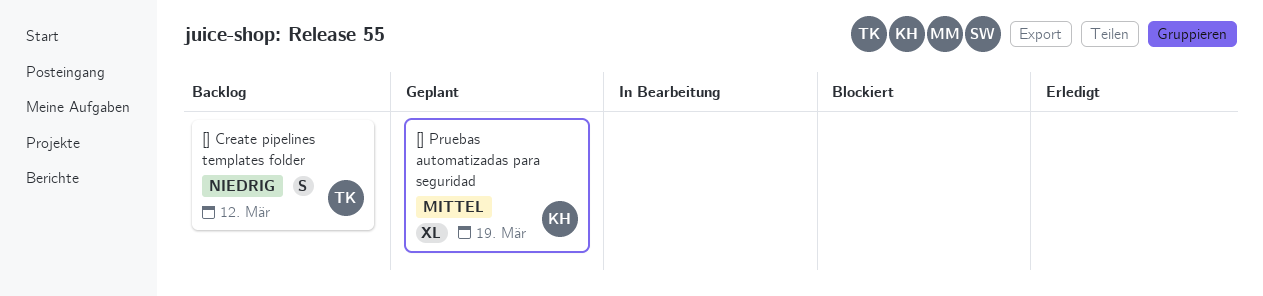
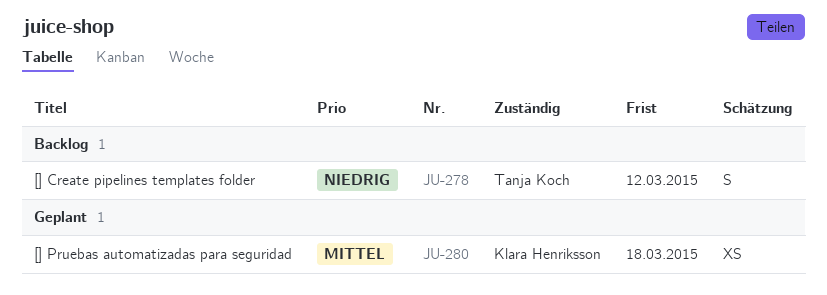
[] Pruebas automatizadas para seguridad, estimate: XL -> XS
[] Pruebas automatizadas para seguridad, due: Mar 19 -> Mar 18

